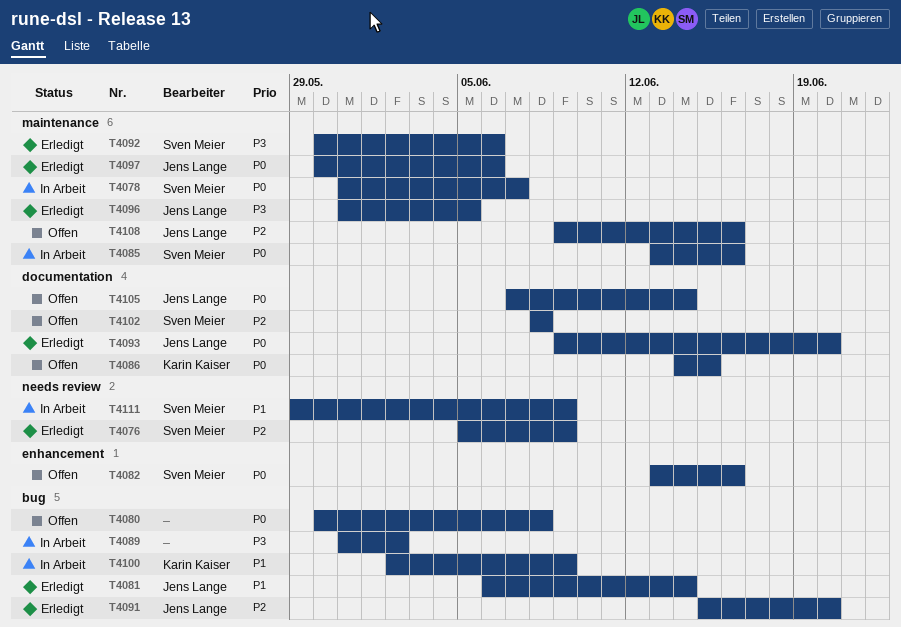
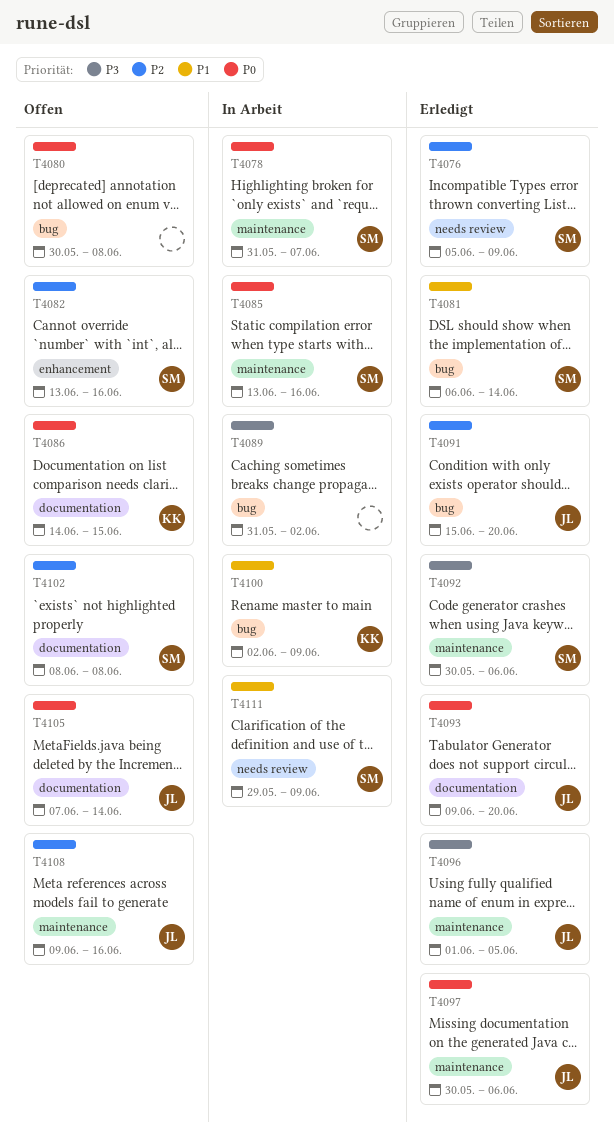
T4081, owner: Jens Lange -> Sven Meier
T4082, priority: P0 -> P2
T4096, start: May 31 -> Jun 1

